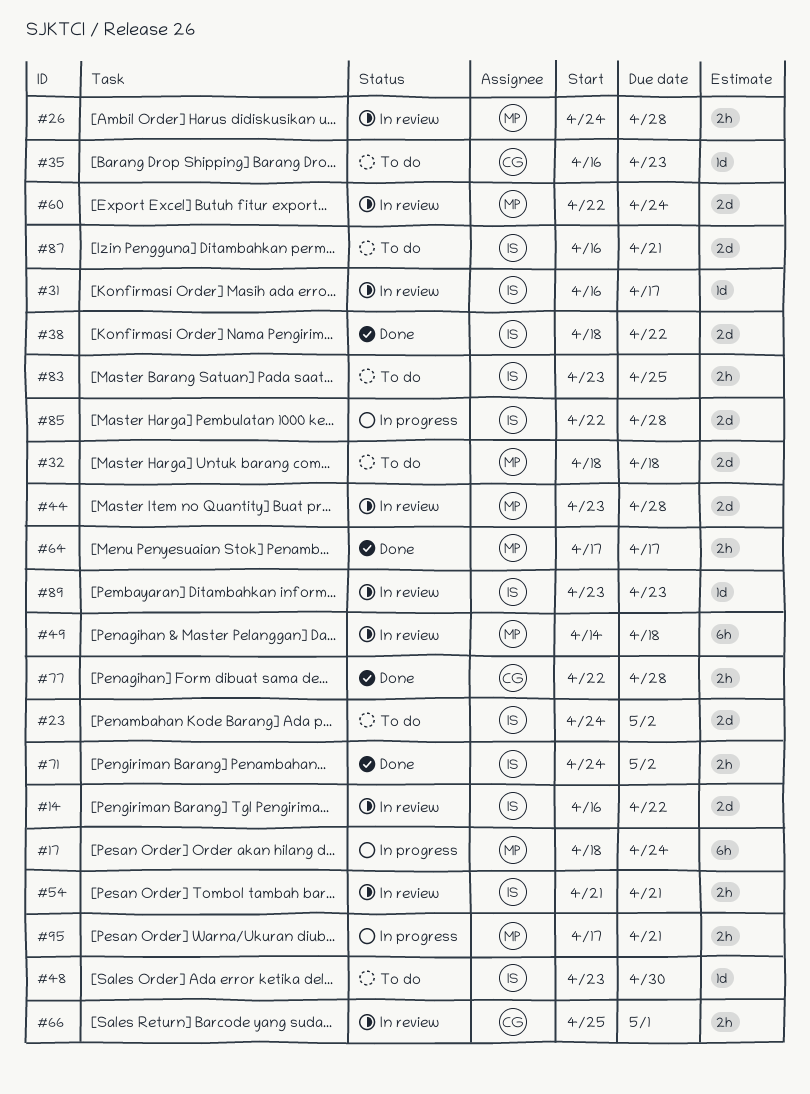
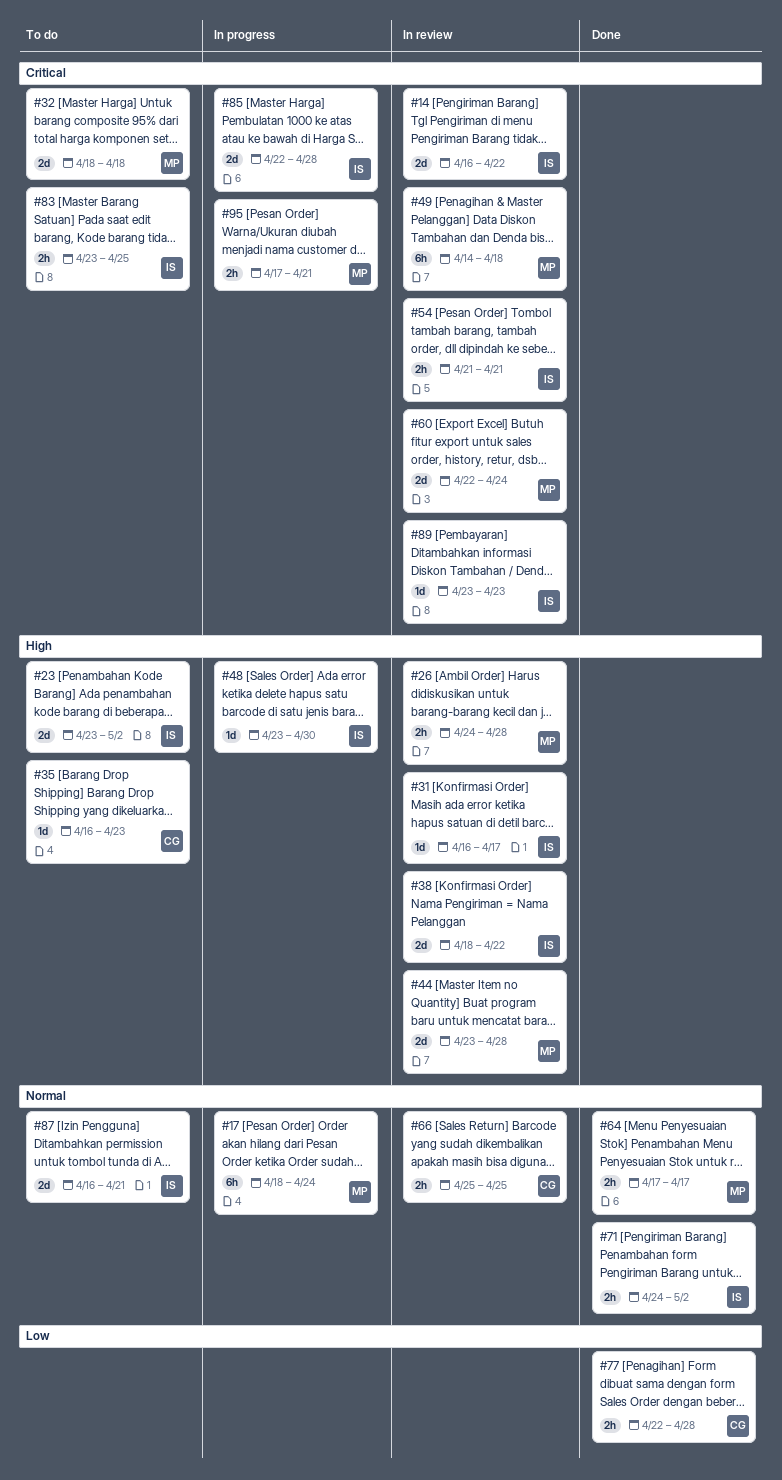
#23, start: Apr 24 -> Apr 23
#38, status: Done -> In review
#48, status: To do -> In progress
#66, due: May 1 -> Apr 25

